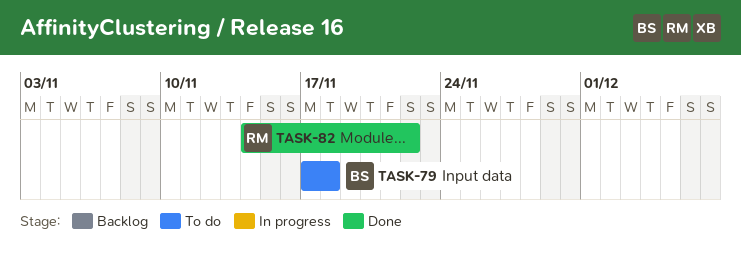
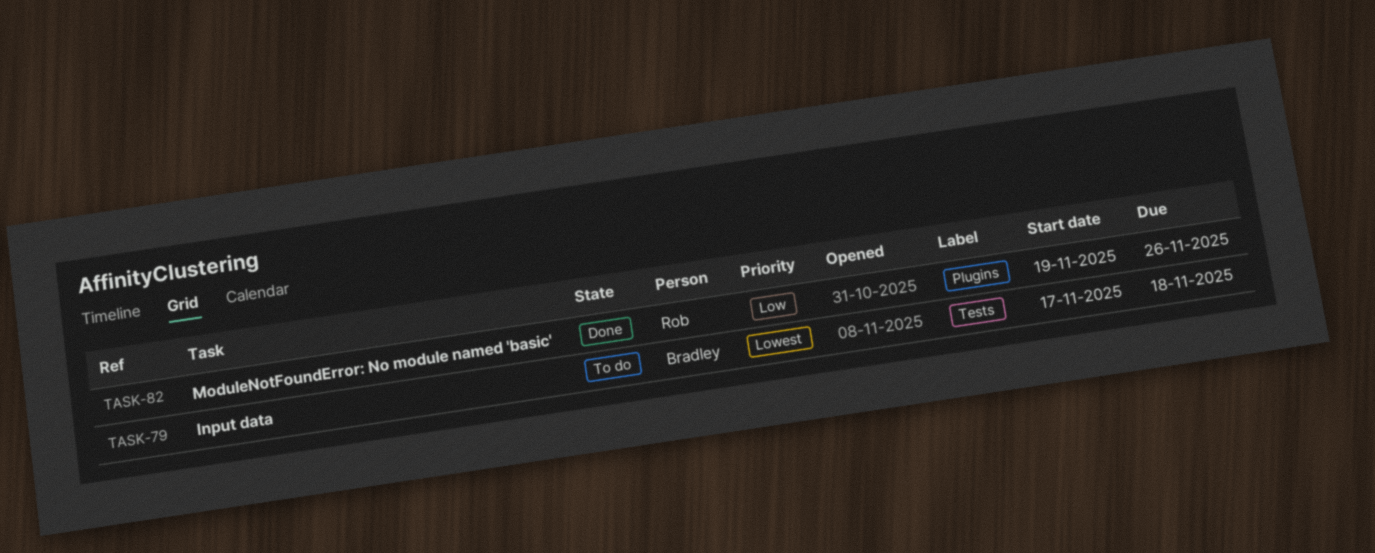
TASK-82, start: Nov 14 -> Nov 19
TASK-82, due: Nov 22 -> Nov 26

